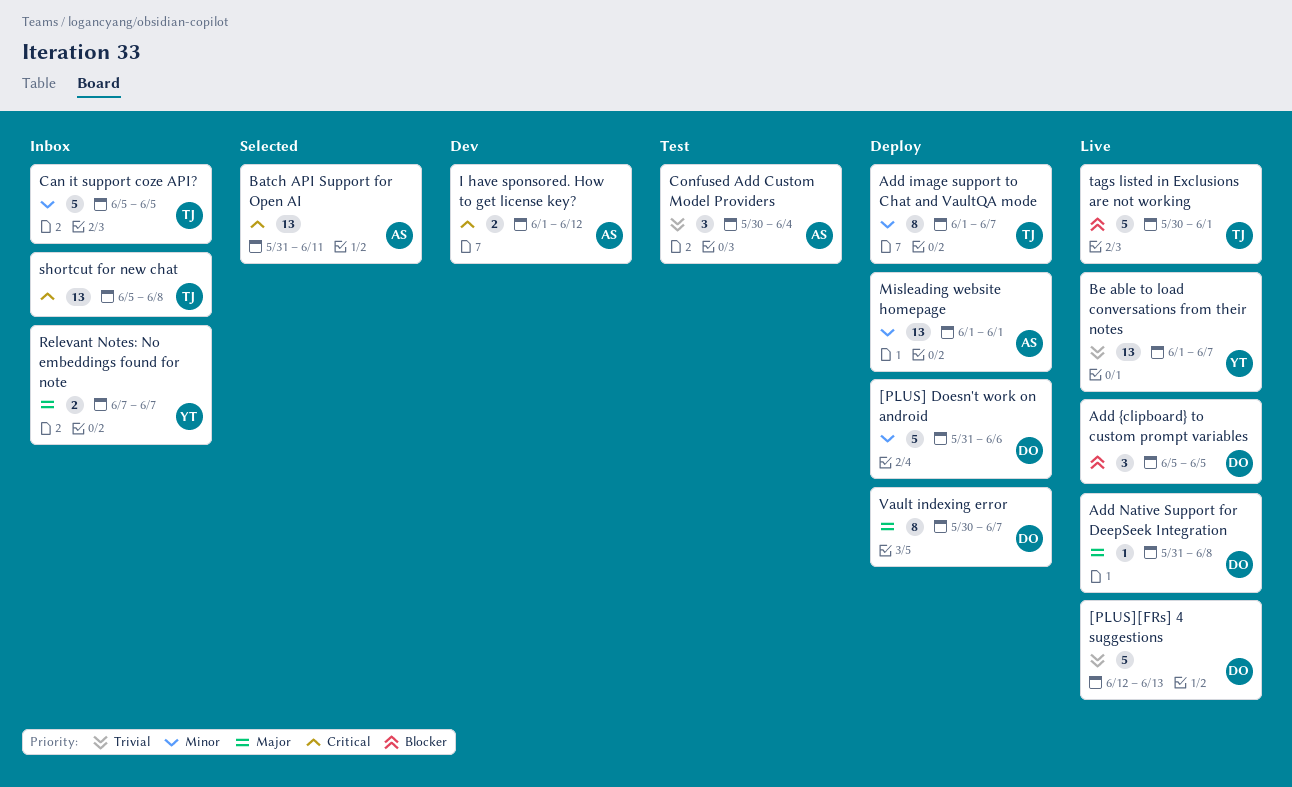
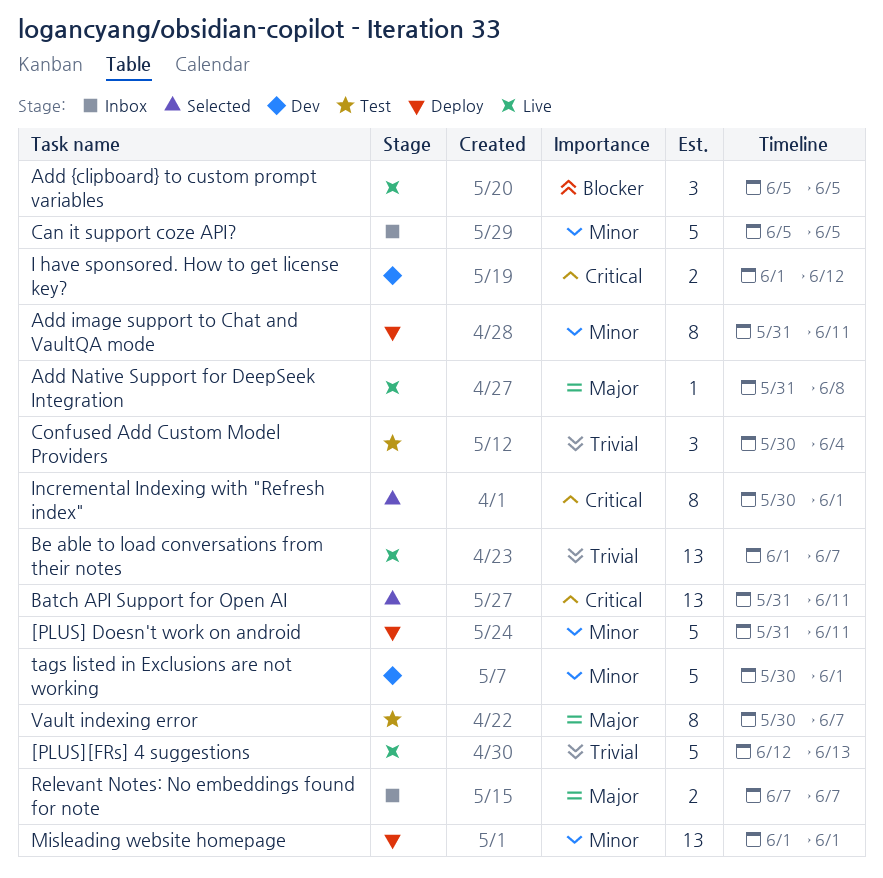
[PLUS] Doesn't work on android, due: Jun 6 -> Jun 11
Add image support to Chat and VaultQA mode, start: Jun 1 -> May 31
Add image support to Chat and VaultQA mode, due: Jun 7 -> Jun 11
Incremental Indexing with "Refresh index": none -> present
shortcut for new chat: present -> none
tags listed in Exclusions are not working, status: Live -> Dev
tags listed in Exclusions are not working, priority: Blocker -> Minor
Vault indexing error, status: Deploy -> Test

